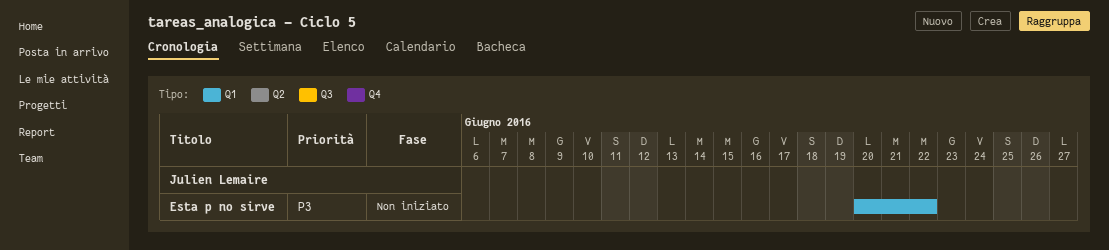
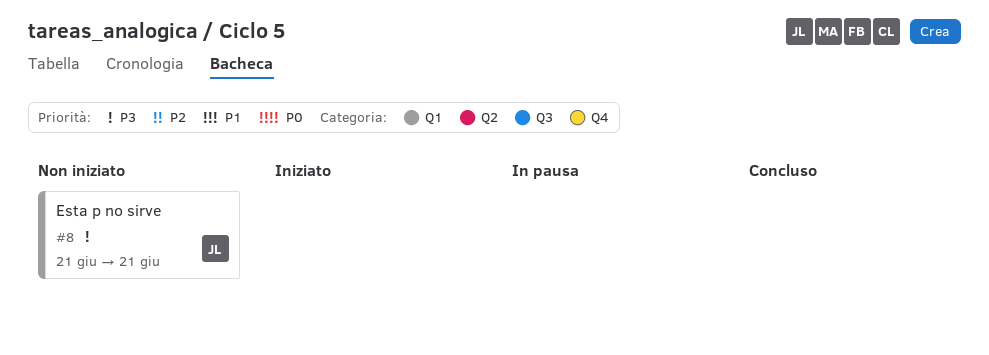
Esta p no sirve, start: Jun 20 -> Jun 21
Esta p no sirve, due: Jun 22 -> Jun 21

